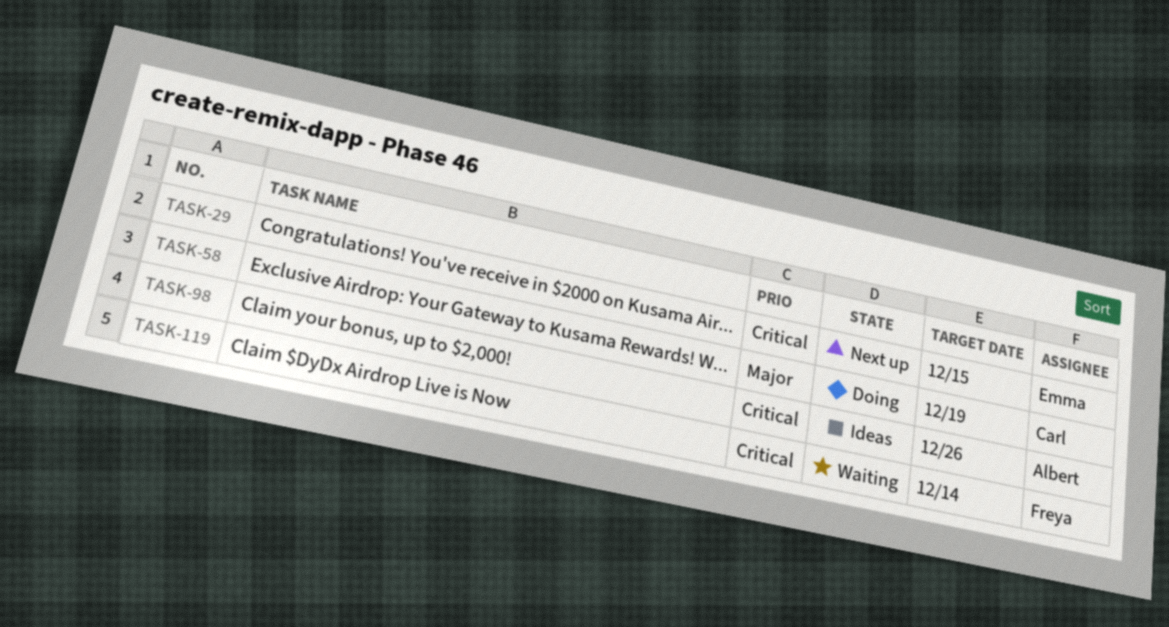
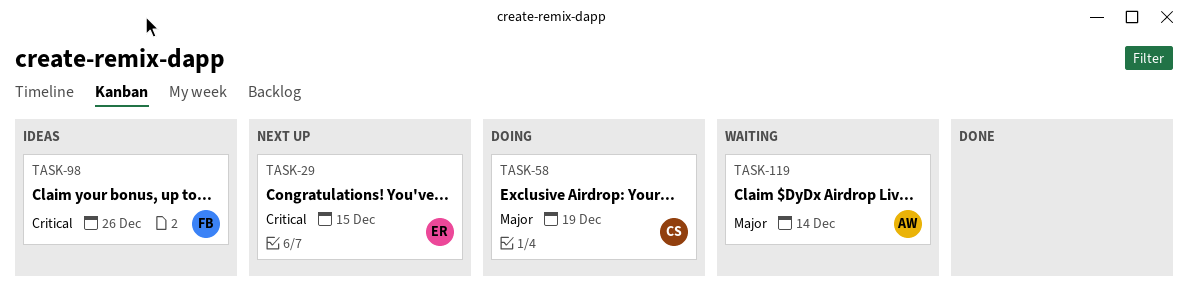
TASK-98, owner: Albert -> Freya
TASK-119, owner: Freya -> Albert
TASK-119, priority: Critical -> Major

